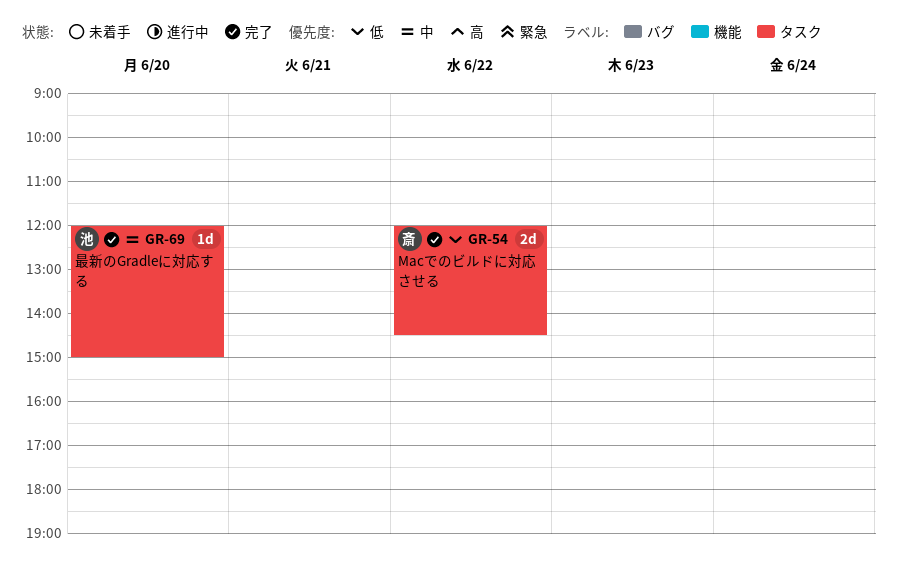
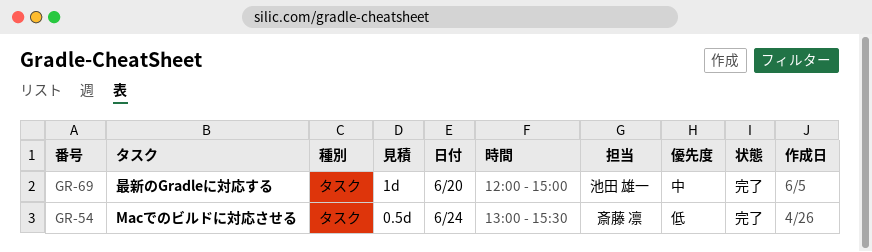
GR-54, estimate: 2d -> 0.5d
GR-54, day: Jun 22 -> Jun 24
GR-54, begins: 12:00 -> 13:00
GR-54, ends: 14:30 -> 15:30

